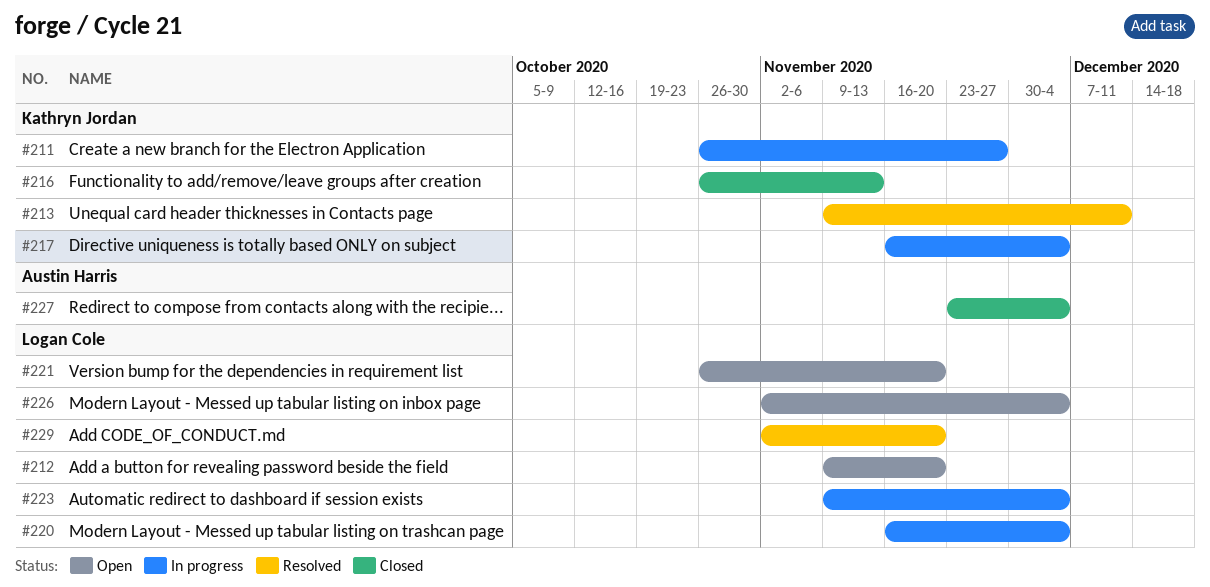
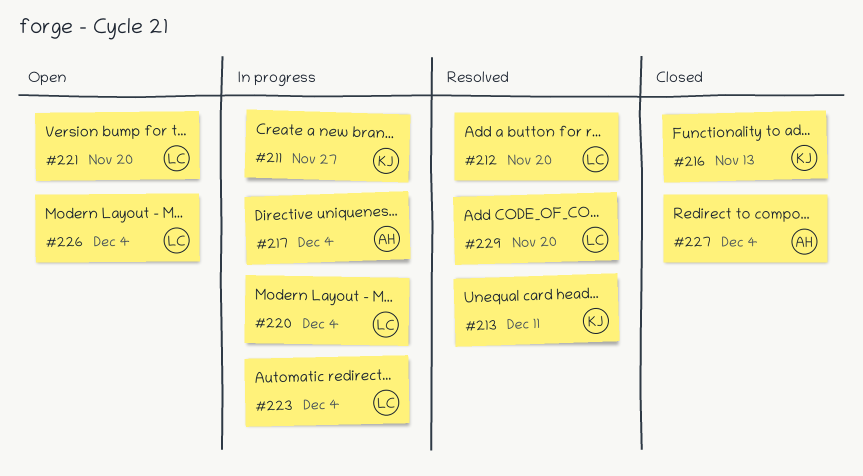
#212, status: Open -> Resolved
#217, owner: Kathryn Jordan -> Austin Harris

